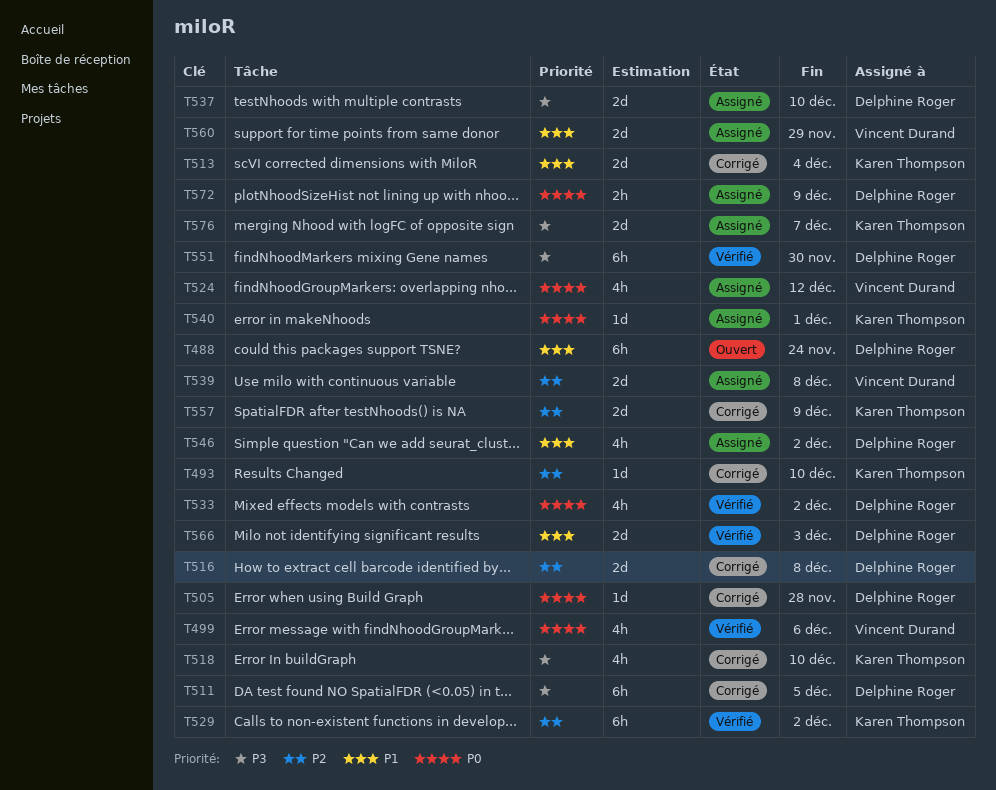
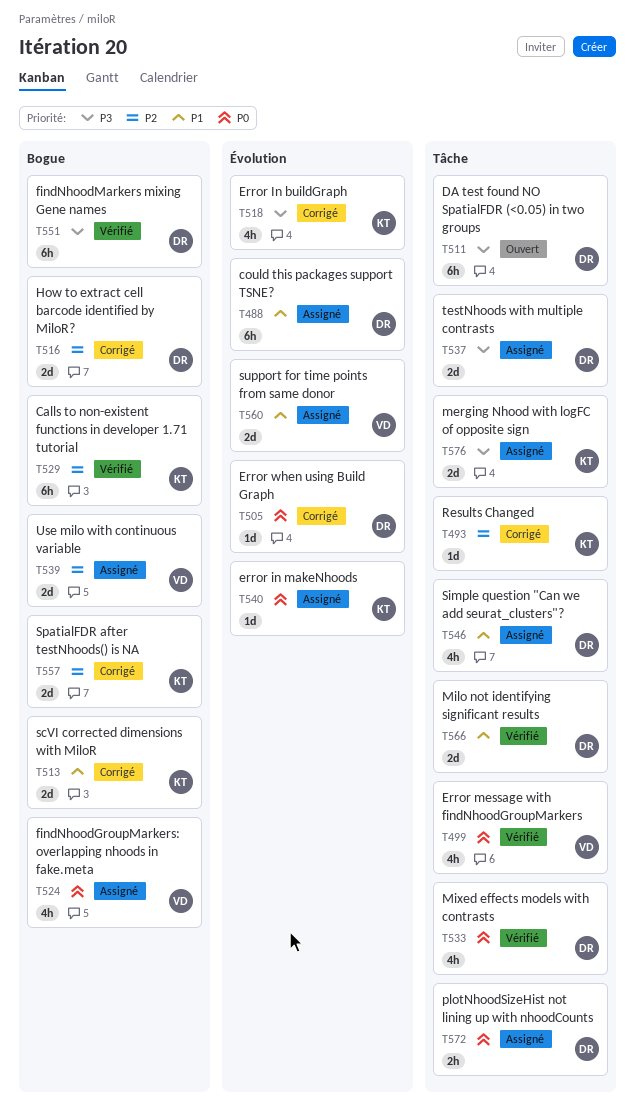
T488, status: Ouvert -> Assigné
T511, status: Corrigé -> Ouvert

